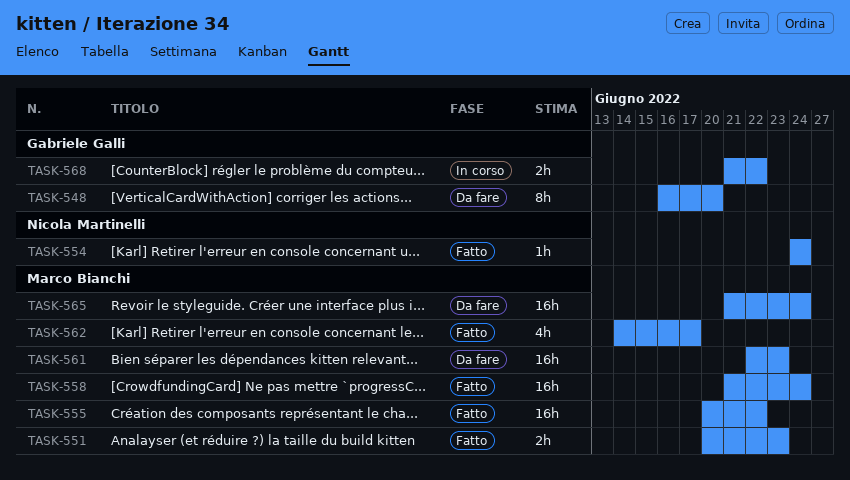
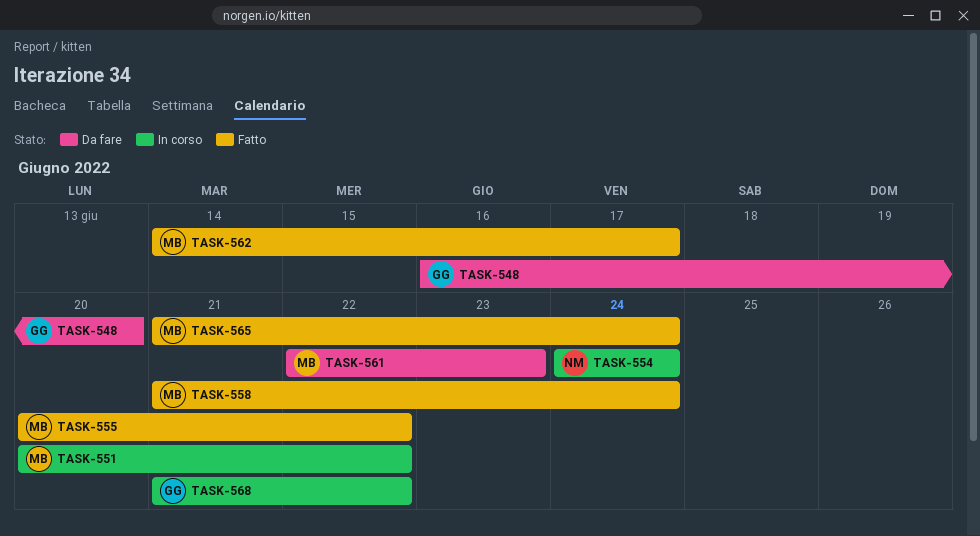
TASK-551, status: Fatto -> In corso
TASK-551, due: Jun 23 -> Jun 22
TASK-554, status: Fatto -> In corso
TASK-565, status: Da fare -> Fatto

